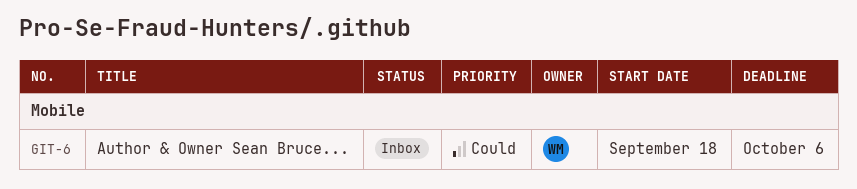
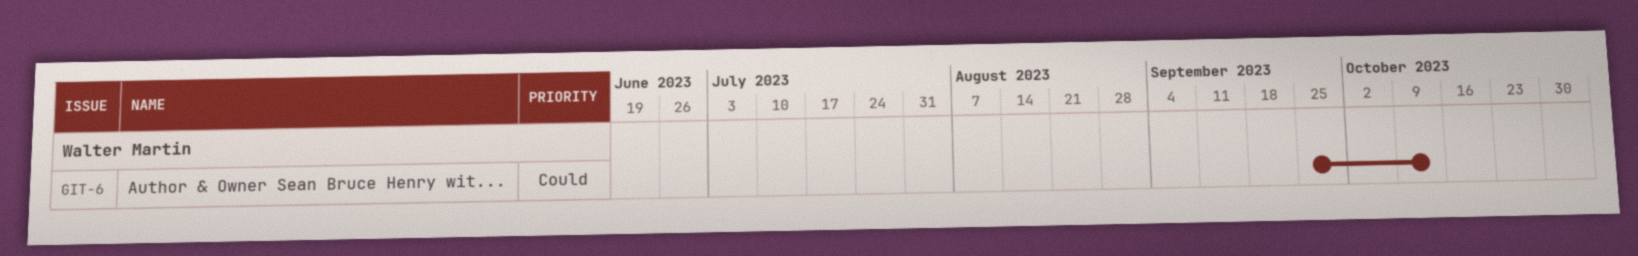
GIT-6, start: Sep 18 -> Sep 25
GIT-6, due: Oct 6 -> Oct 13

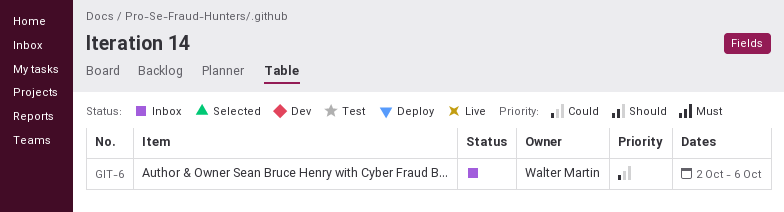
GIT-6, start: Sep 25 -> Oct 2
GIT-6, due: Oct 13 -> Oct 6

